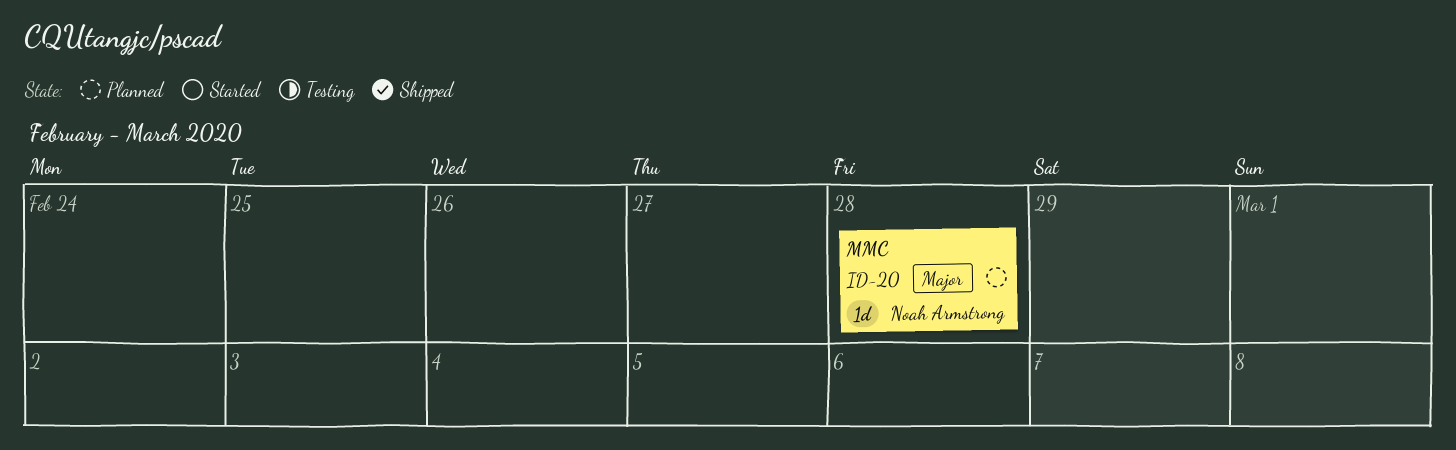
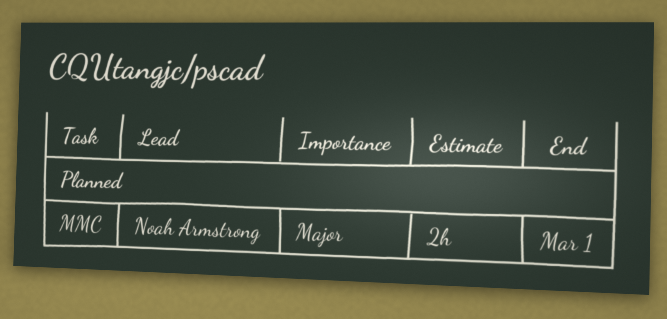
MMC, estimate: 1d -> 2h
MMC, due: Feb 28 -> Mar 1

